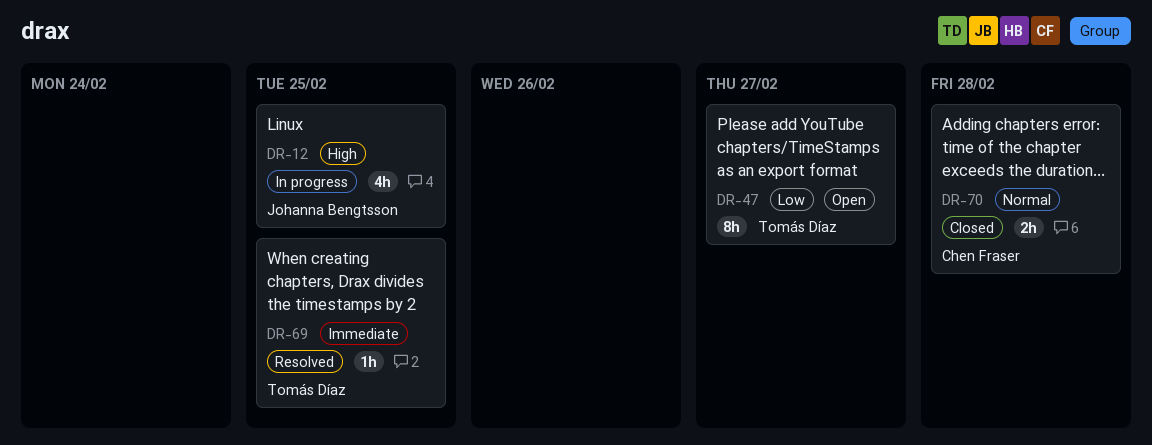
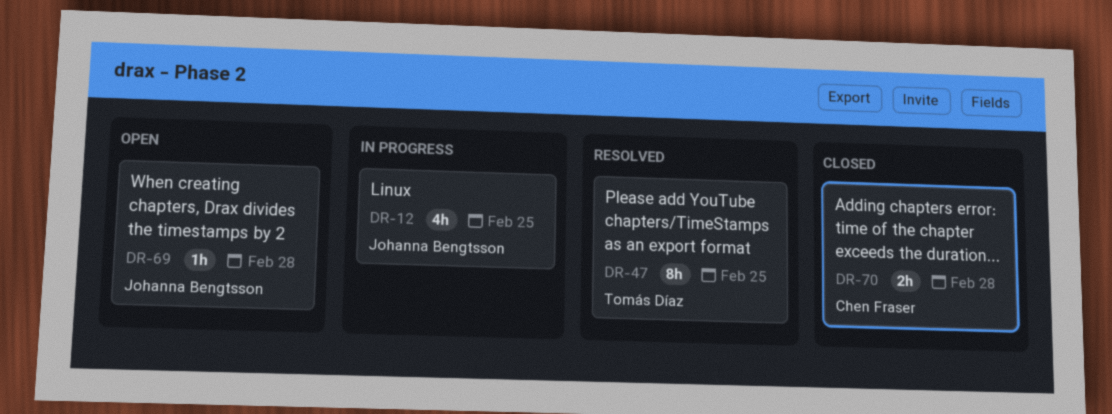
DR-47, status: Open -> Resolved
DR-47, due: Feb 27 -> Feb 25
DR-69, status: Resolved -> Open
DR-69, owner: Tomás Díaz -> Johanna Bengtsson
DR-69, due: Feb 25 -> Feb 28

